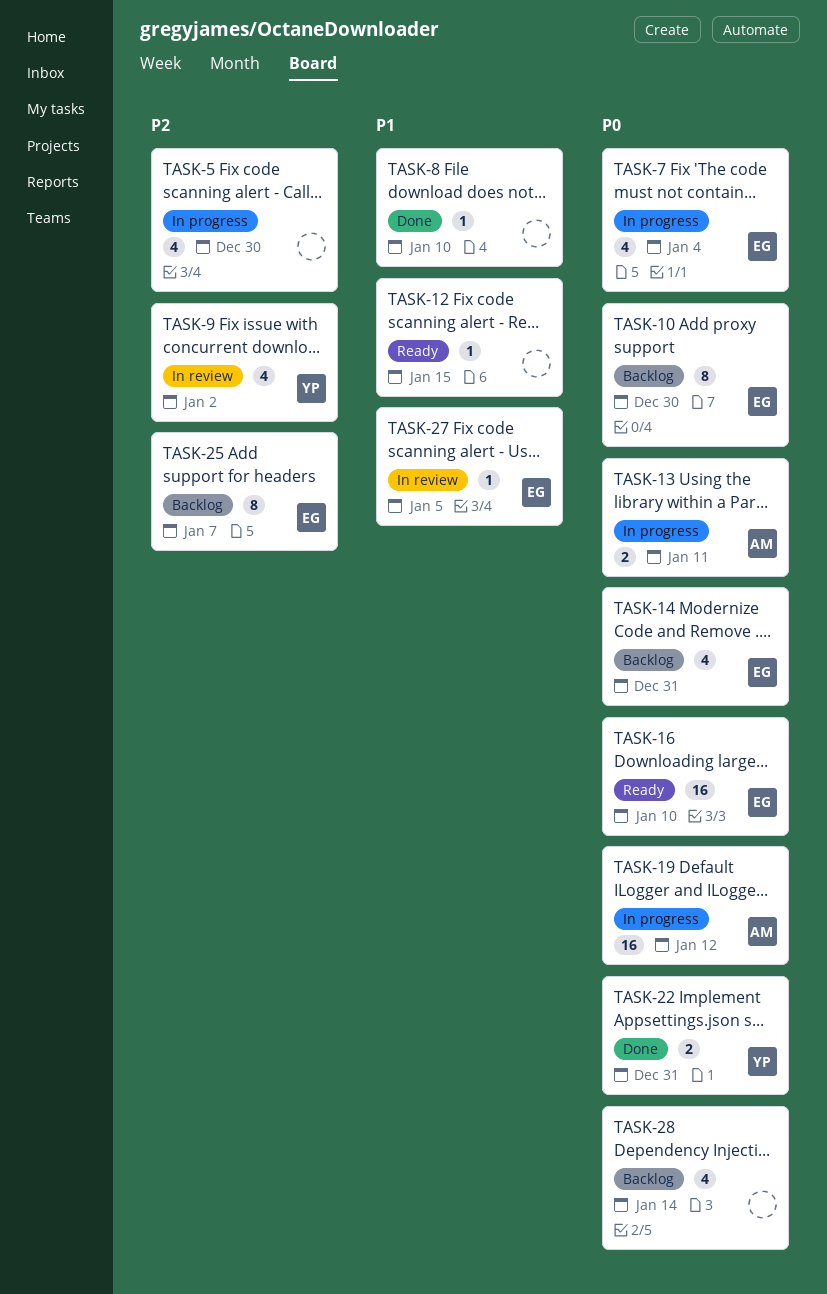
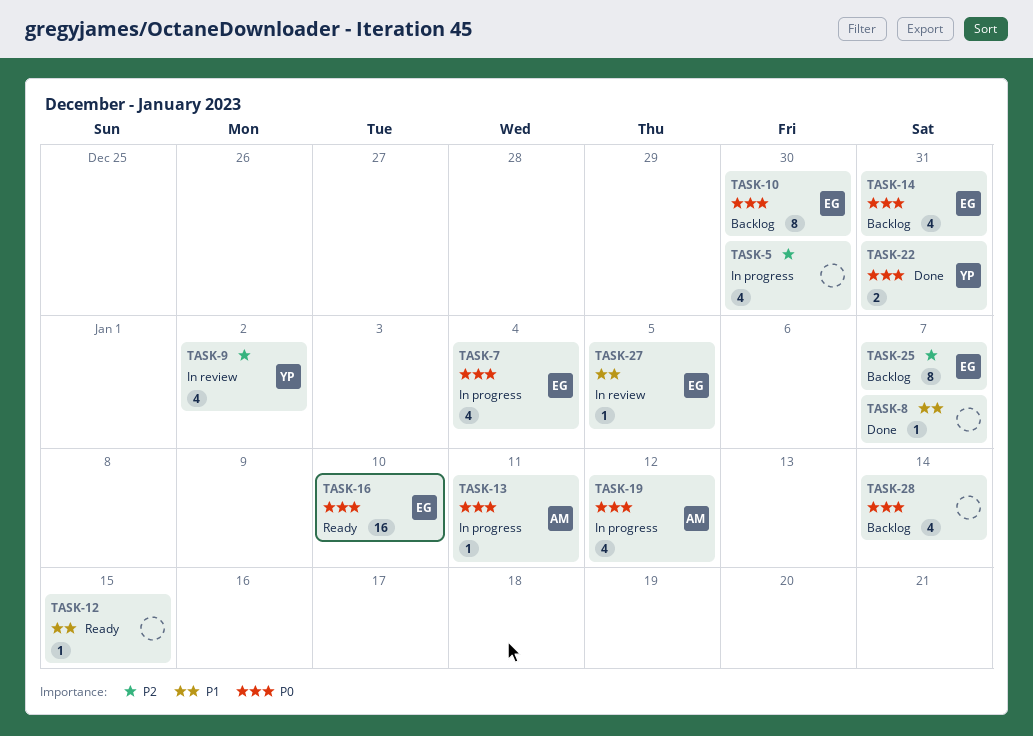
TASK-8, due: Jan 10 -> Jan 7
TASK-13, estimate: 2 -> 1
TASK-19, estimate: 16 -> 4

